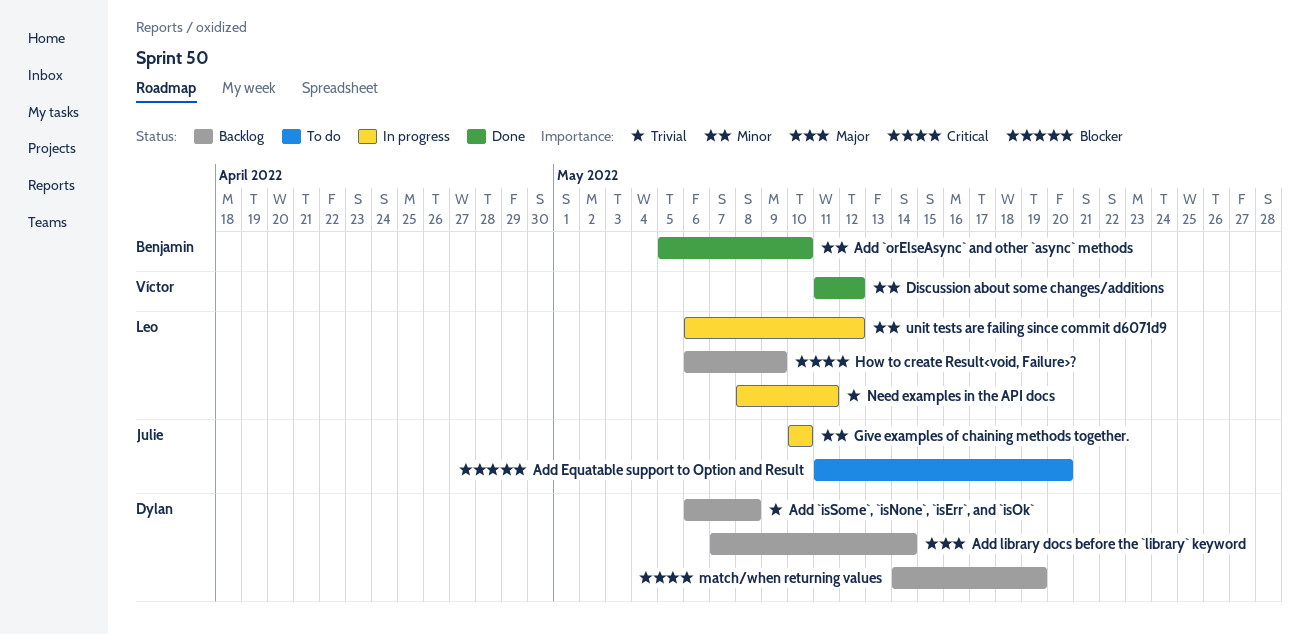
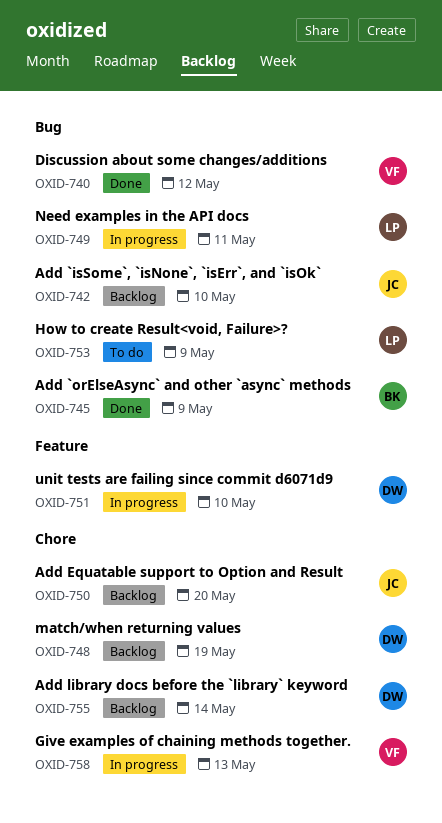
Add `isSome`, `isNone`, `isErr`, and `isOk`, owner: Dylan -> Julie
Add `isSome`, `isNone`, `isErr`, and `isOk`, due: May 8 -> May 10
Add `orElseAsync` and other `async` methods, due: May 10 -> May 9
Add Equatable support to Option and Result, status: To do -> Backlog
Give examples of chaining methods together., owner: Julie -> Víctor
Give examples of chaining methods together., due: May 10 -> May 13
How to create Result<void, Failure>?, status: Backlog -> To do
unit tests are failing since commit d6071d9, owner: Leo -> Dylan
unit tests are failing since commit d6071d9, due: May 12 -> May 10

